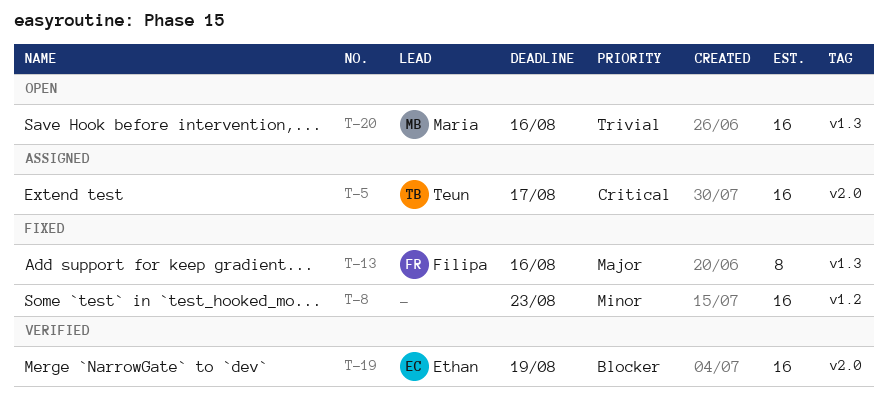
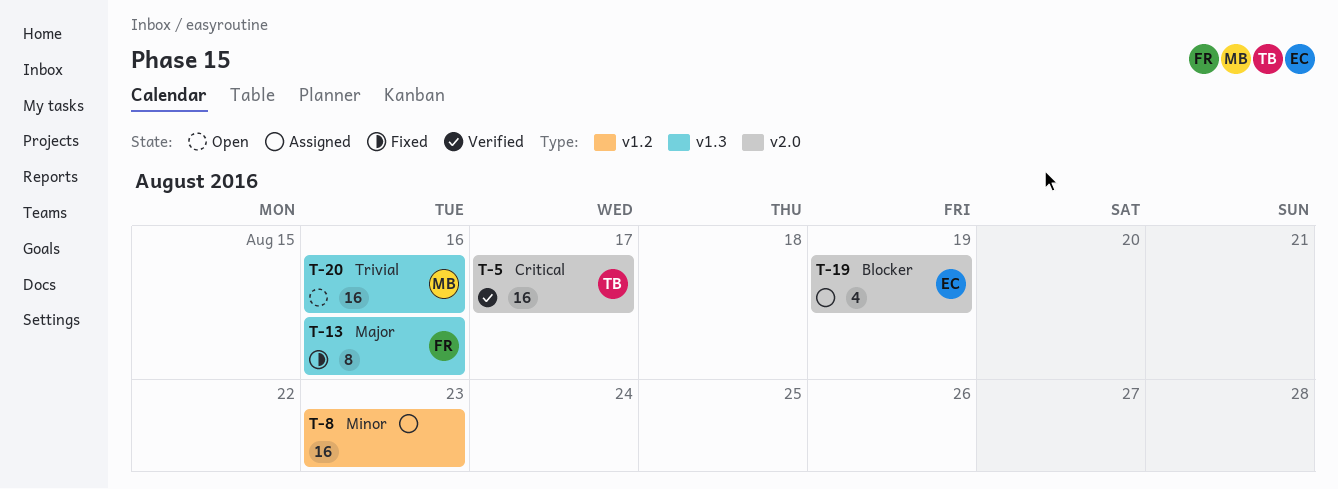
T-5, status: Assigned -> Verified
T-8, status: Fixed -> Assigned
T-19, status: Verified -> Assigned
T-19, estimate: 16 -> 4

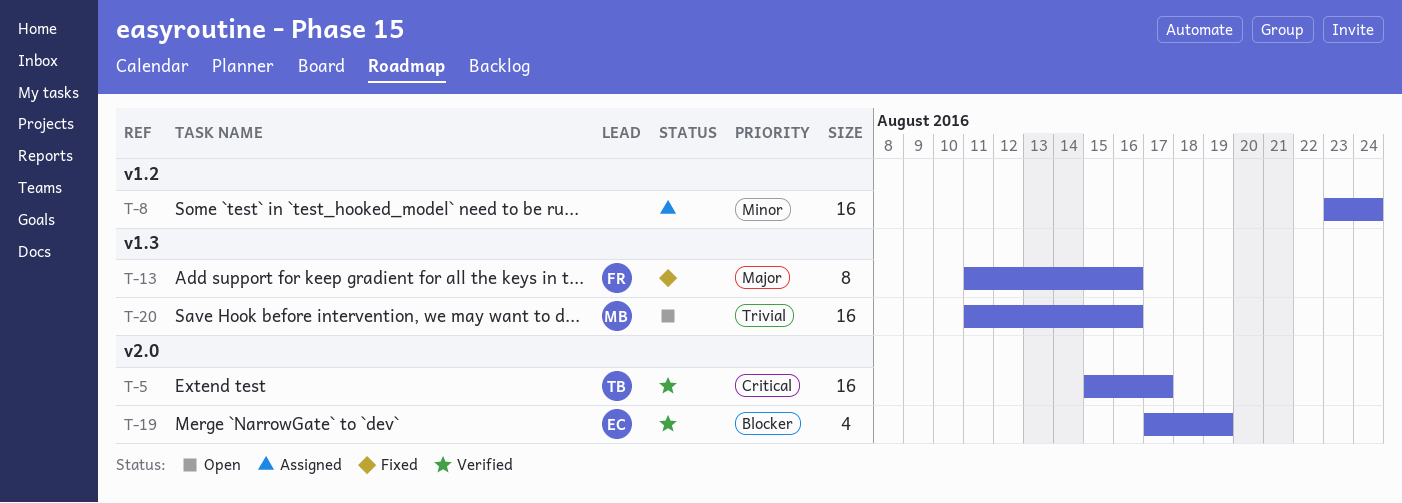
T-8, due: Aug 23 -> Aug 24
T-19, status: Assigned -> Verified

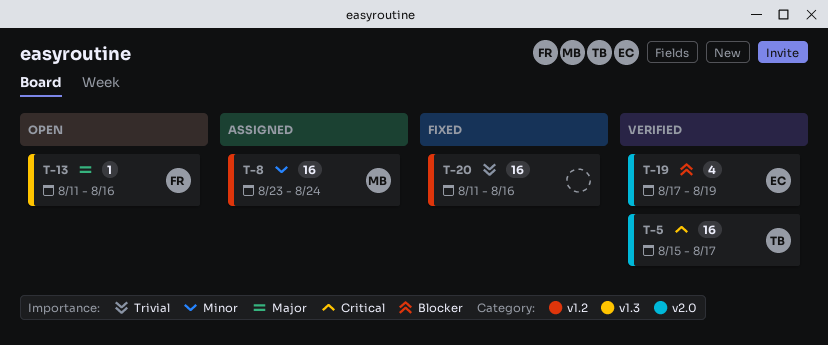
T-8, owner: none -> MB
T-13, status: Fixed -> Open
T-13, estimate: 8 -> 1
T-20, status: Open -> Fixed
T-20, owner: MB -> none
T-20, label: v1.3 -> v1.2

